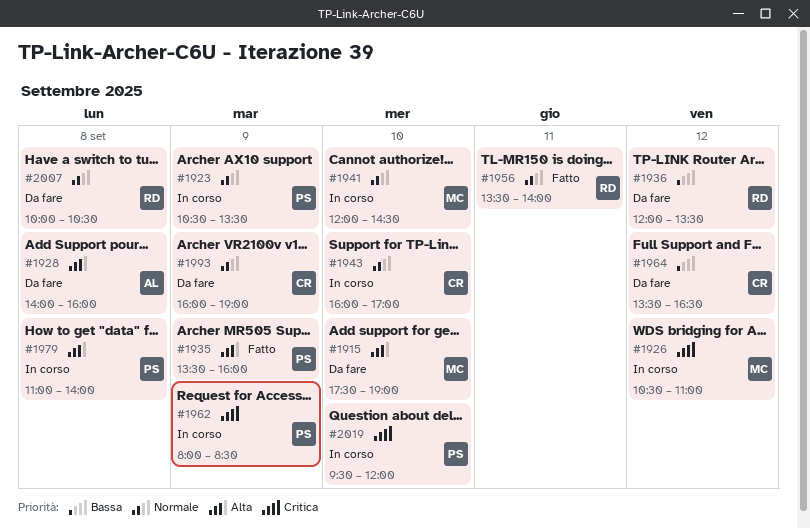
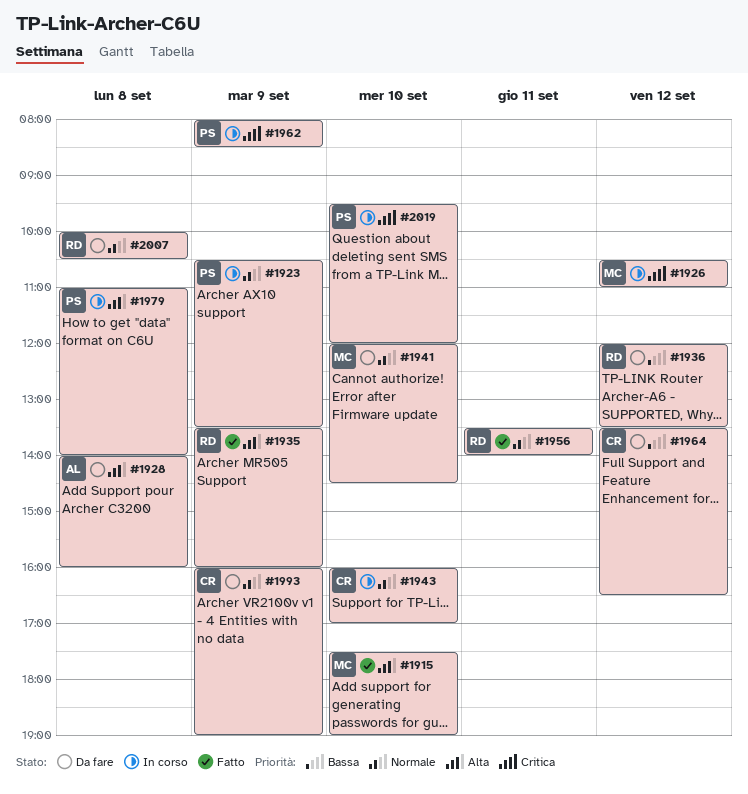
#1915, status: Da fare -> Fatto
#1935, owner: PS -> RD
#1941, status: In corso -> Da fare

